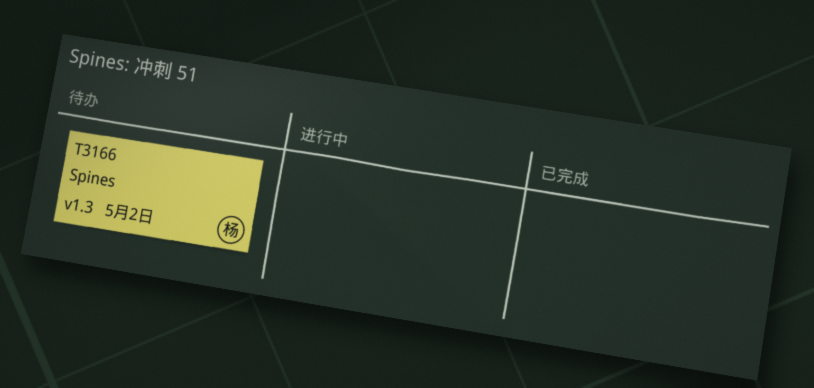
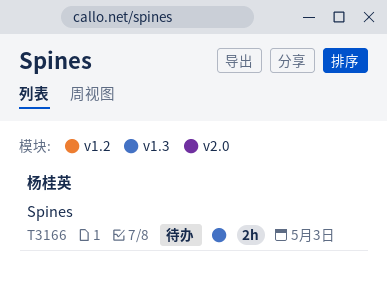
T3166, due: May 2 -> May 3

